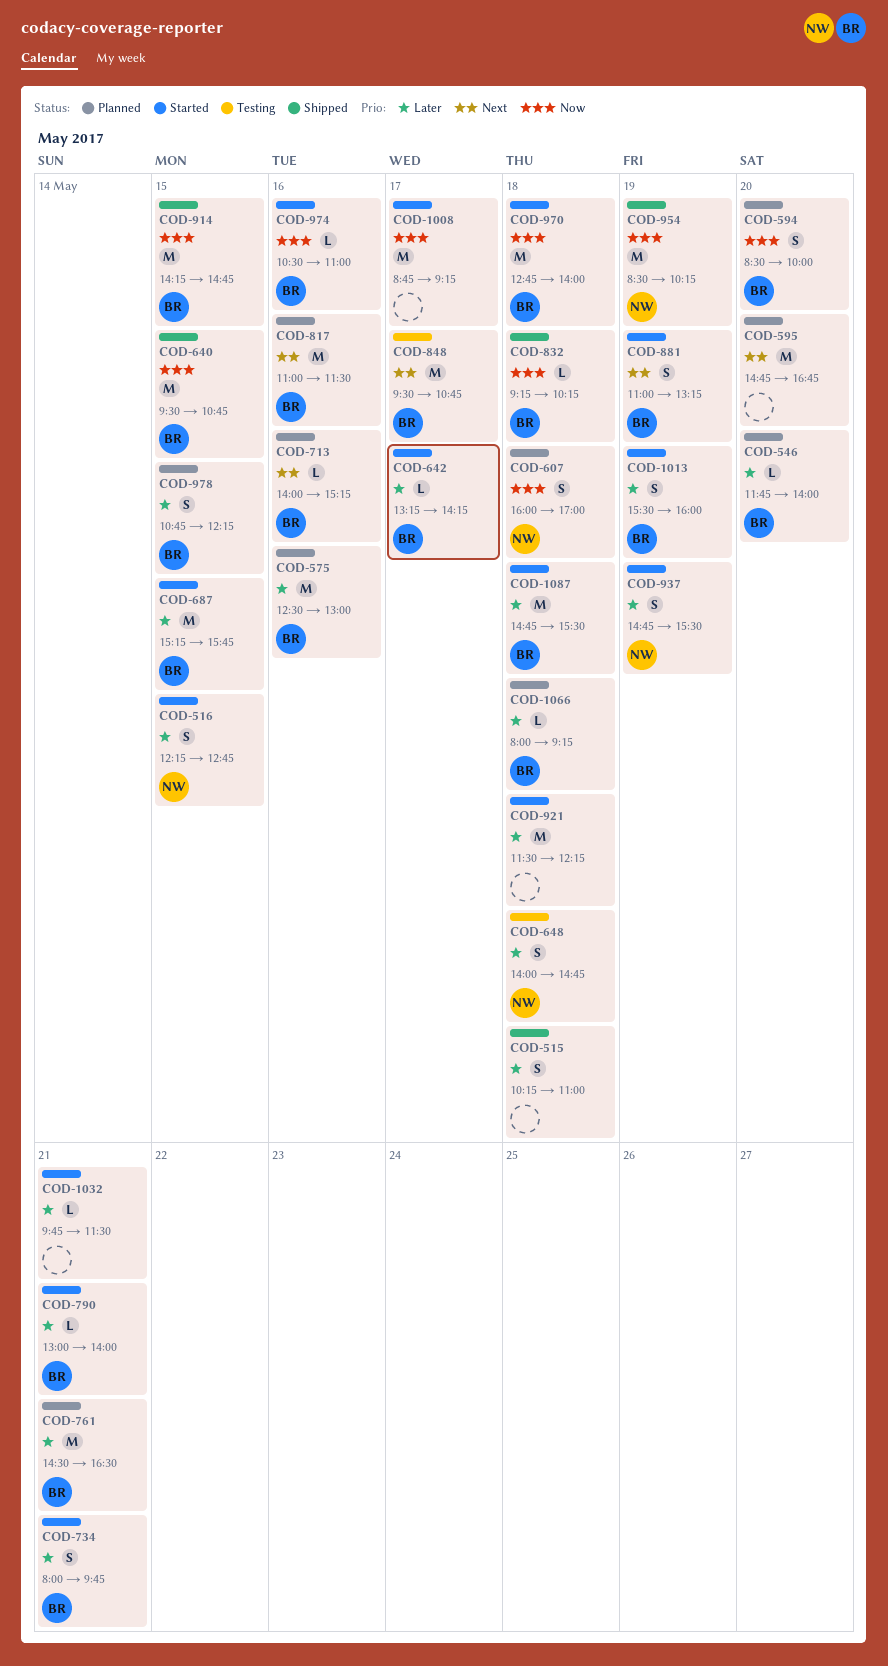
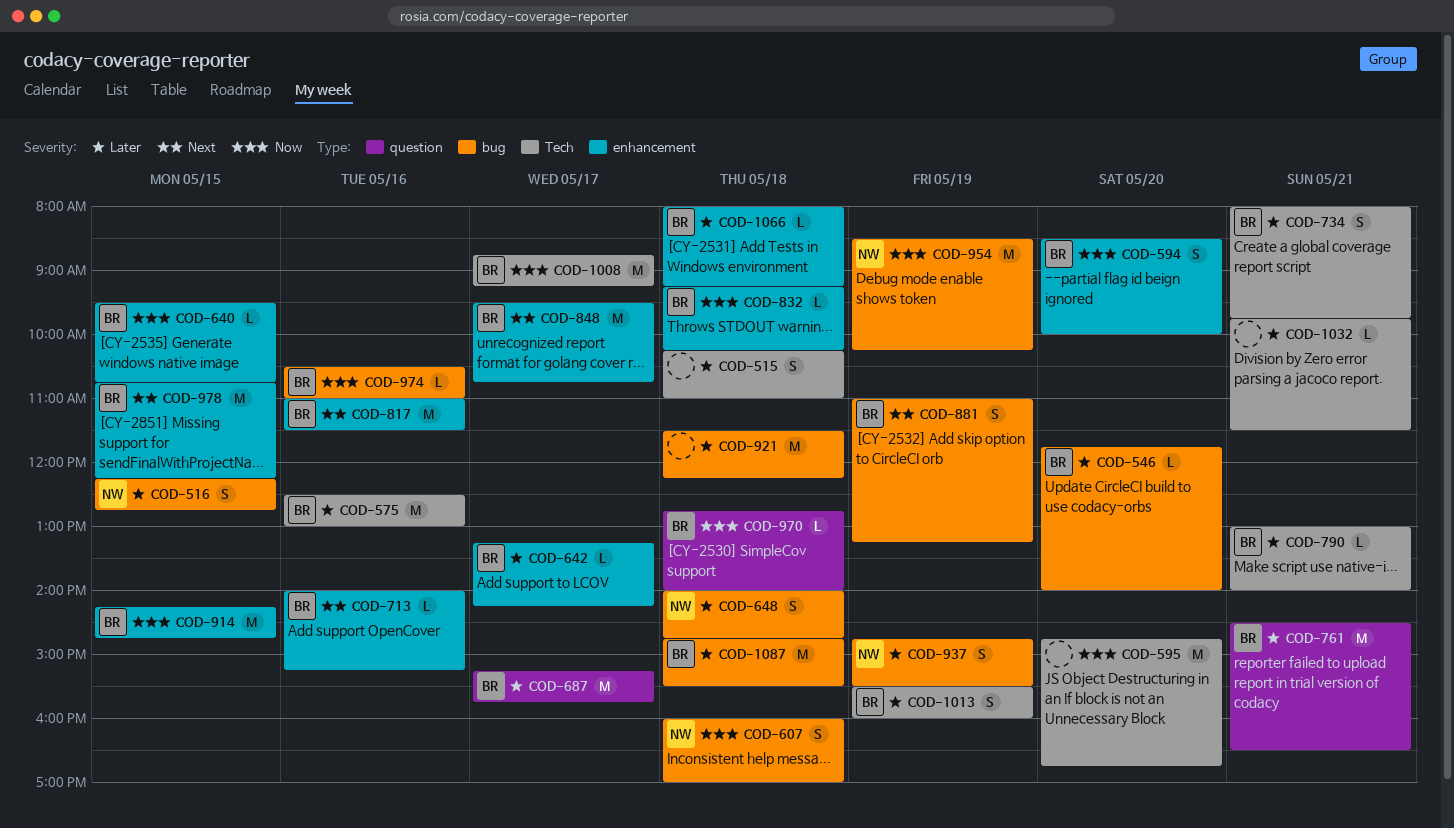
COD-595, priority: Next -> Now
COD-640, estimate: M -> L
COD-687, day: May 15 -> May 17
COD-970, estimate: M -> L
COD-978, priority: Later -> Next
COD-978, estimate: S -> M
COD-1008, owner: none -> BR

